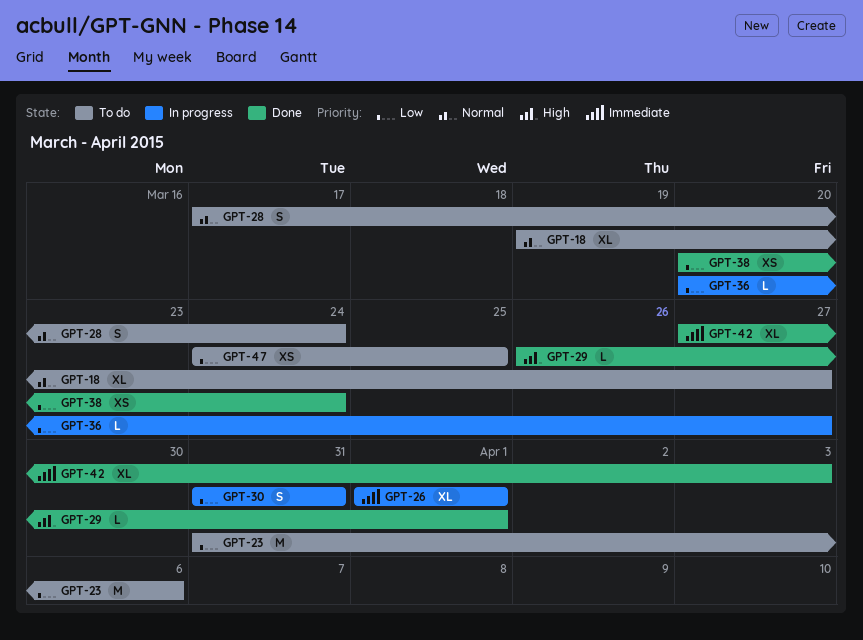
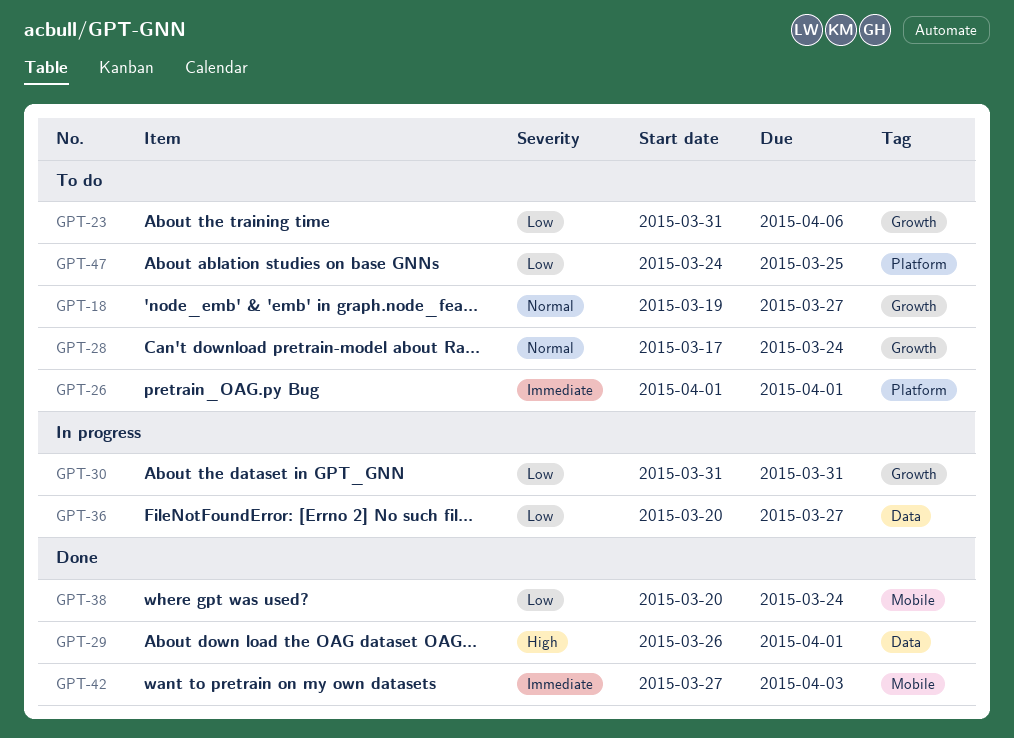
GPT-26, status: In progress -> To do

